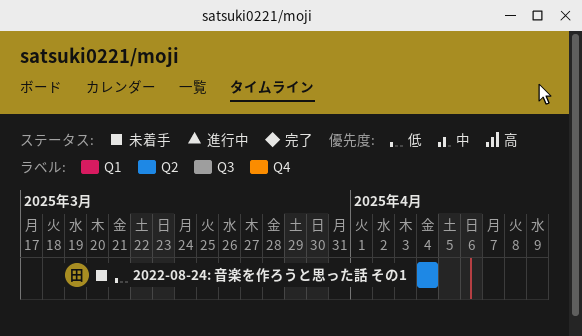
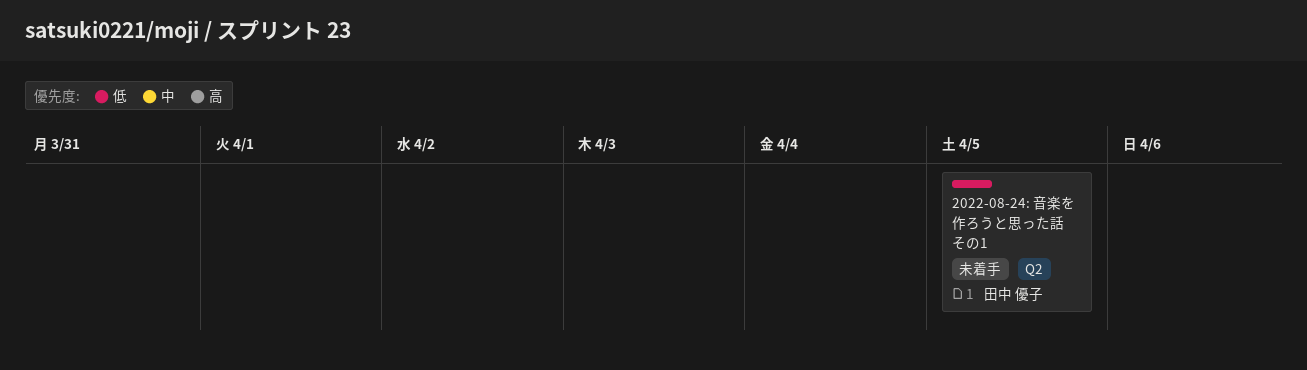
2022-08-24: 音楽を作ろうと思った話 その1, due: Apr 4 -> Apr 5

